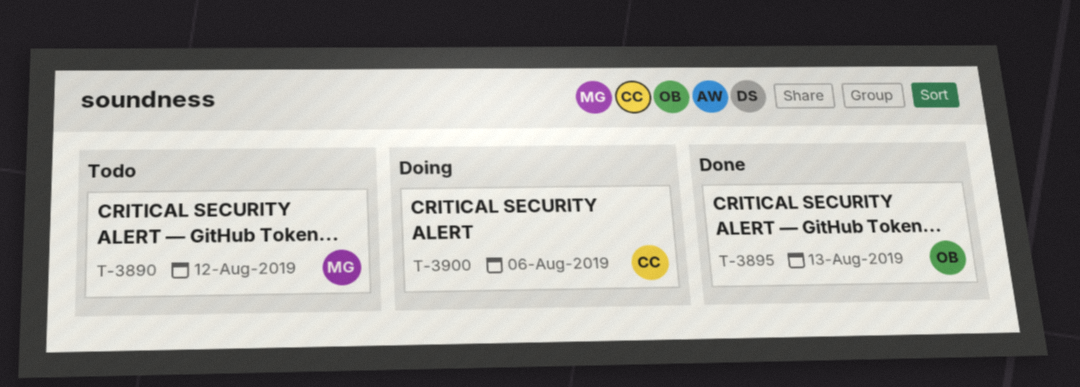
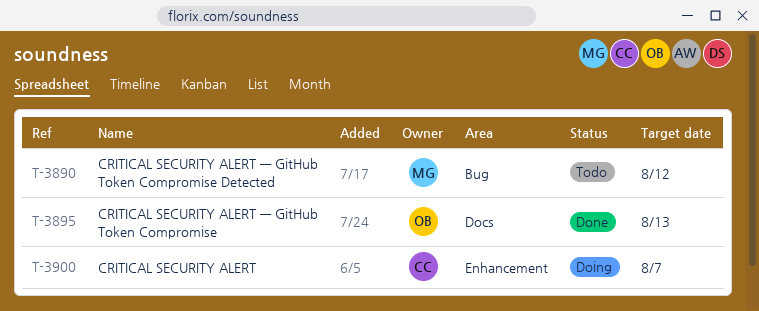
T-3900, due: Aug 6 -> Aug 7

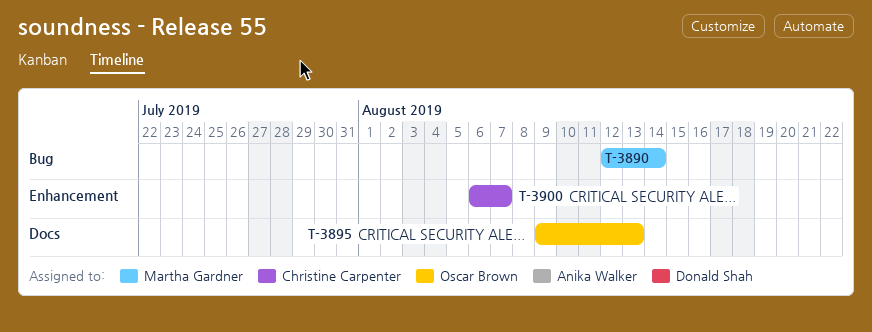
T-3890, due: Aug 12 -> Aug 14

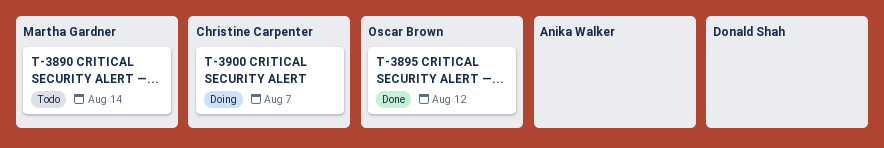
T-3895, due: Aug 13 -> Aug 12

